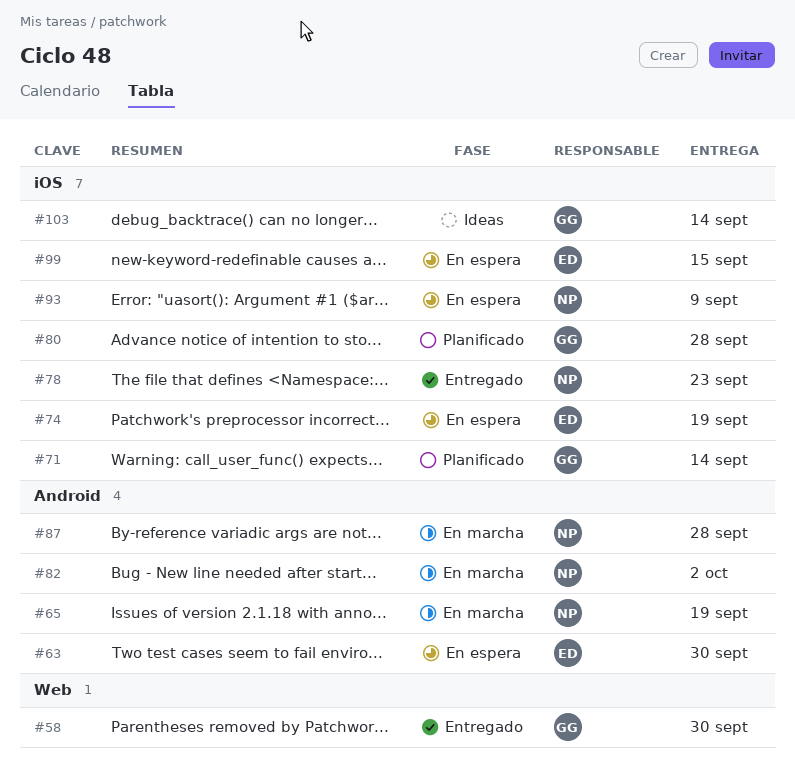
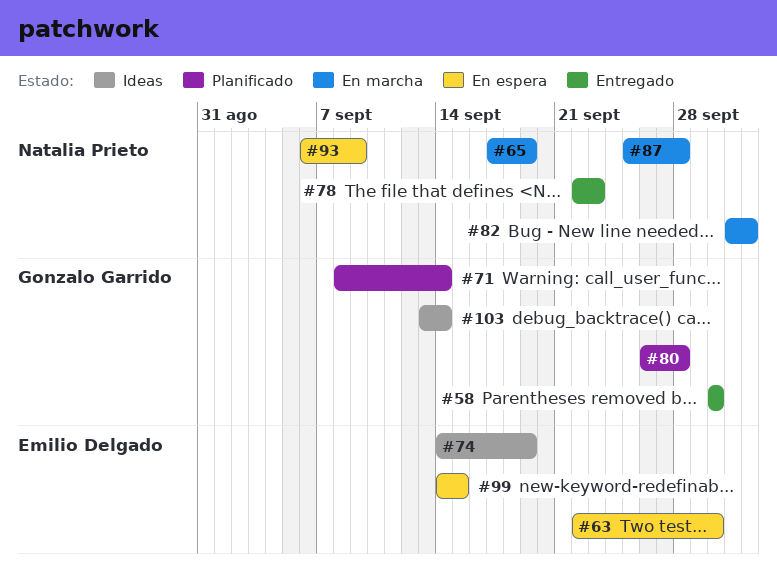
#74, status: En espera -> Ideas

